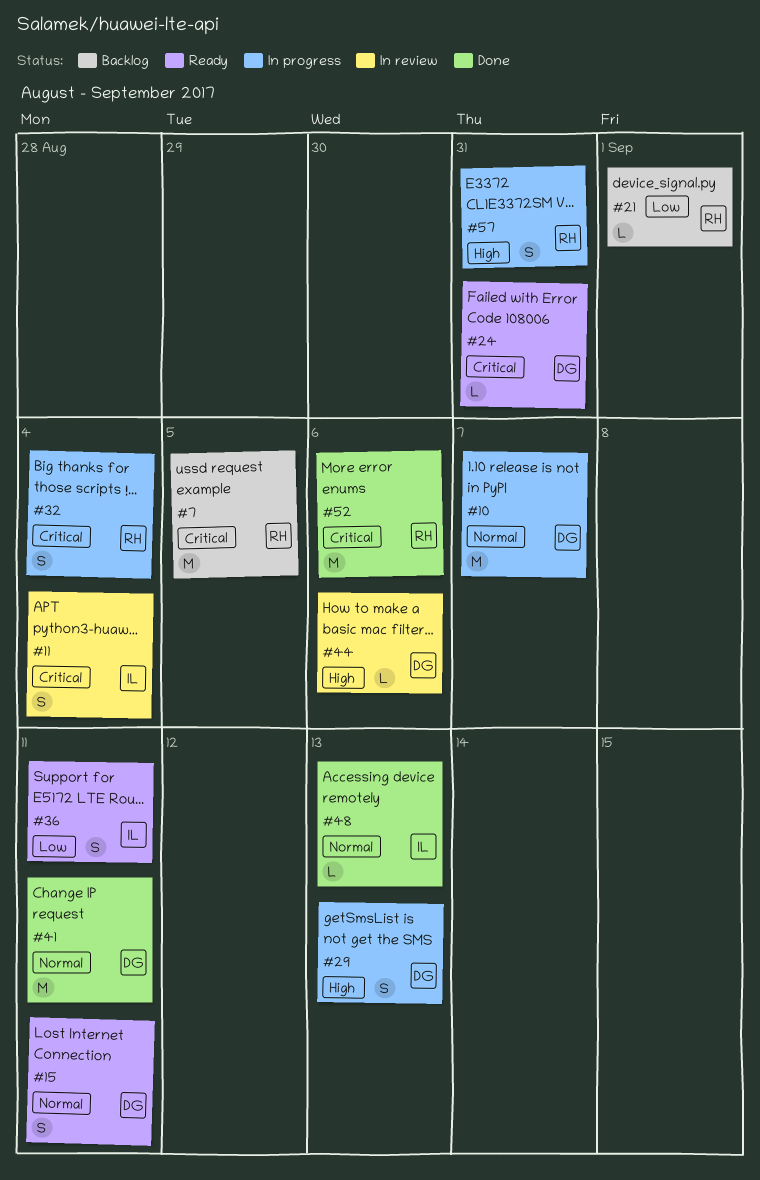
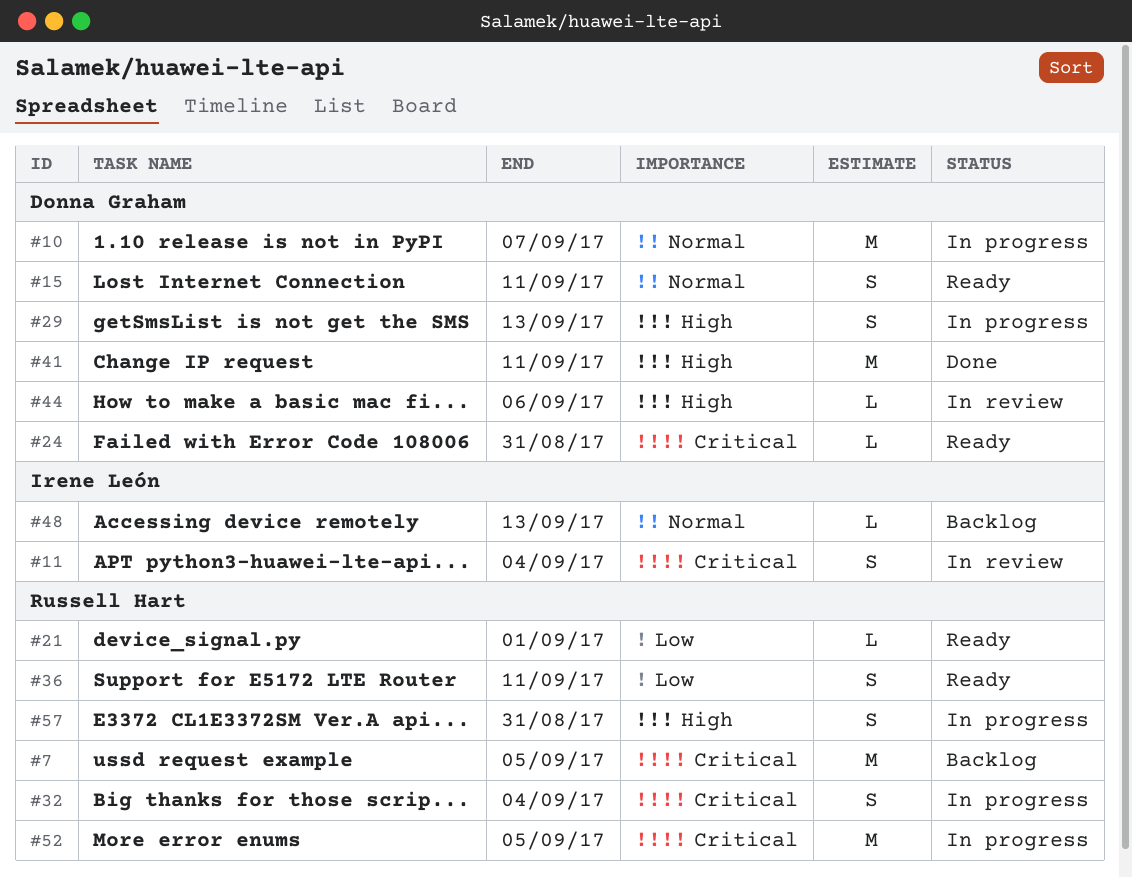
#21, status: Backlog -> Ready
#36, owner: Irene León -> Russell Hart
#41, priority: Normal -> High
#48, status: Done -> Backlog
#52, status: Done -> In progress
#52, due: Sep 6 -> Sep 5

